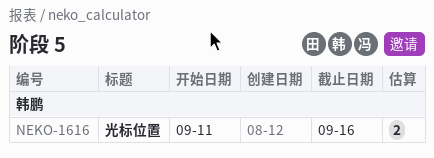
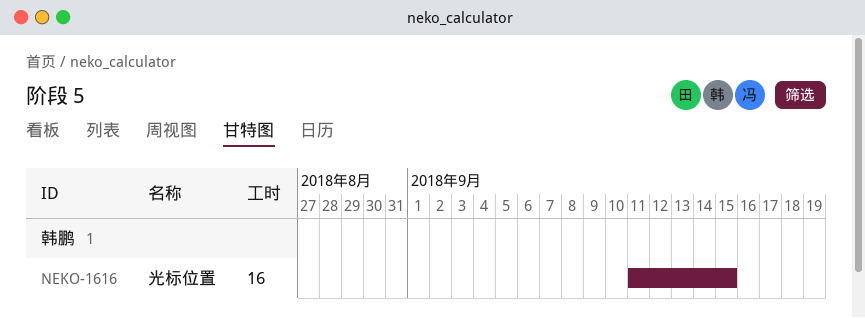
NEKO-1616, estimate: 2 -> 16
NEKO-1616, due: Sep 16 -> Sep 15

